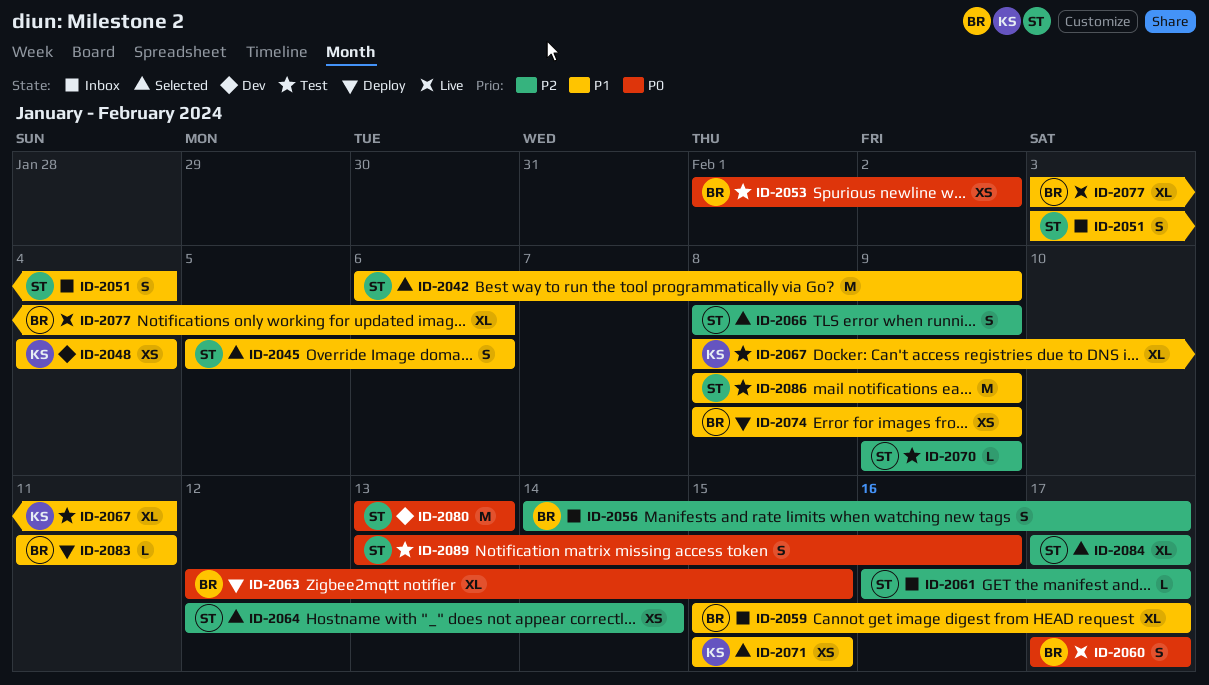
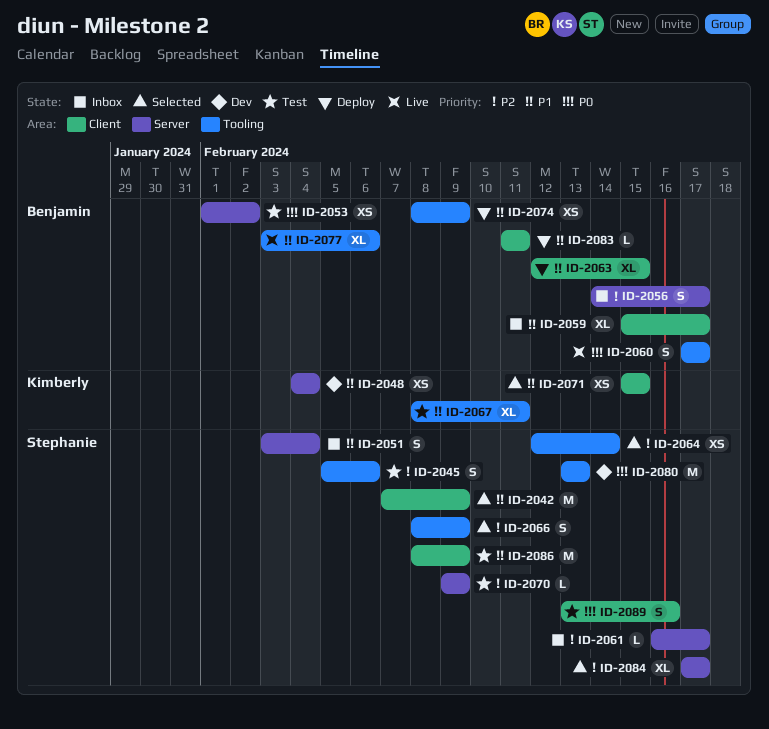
ID-2042, start: Feb 6 -> Feb 7
ID-2045, status: Selected -> Test
ID-2045, priority: P1 -> P2
ID-2063, priority: P0 -> P1

